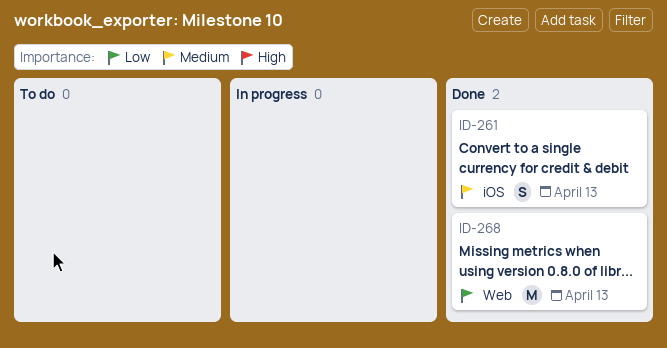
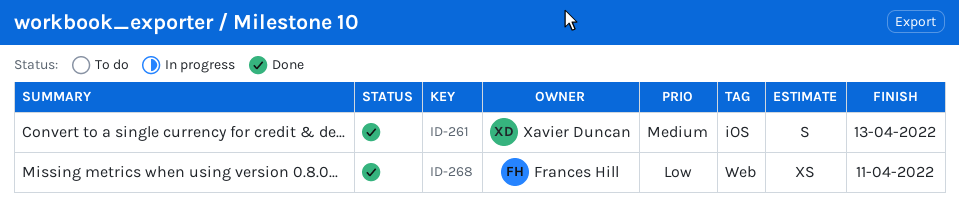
ID-268, estimate: M -> XS
ID-268, due: Apr 13 -> Apr 11

